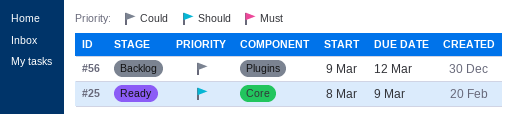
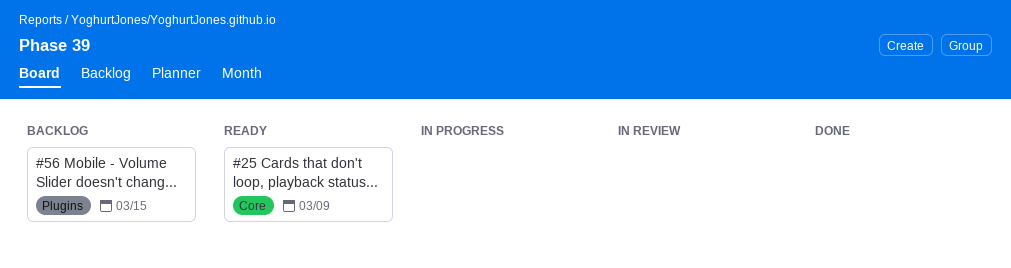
#56, due: Mar 12 -> Mar 15

